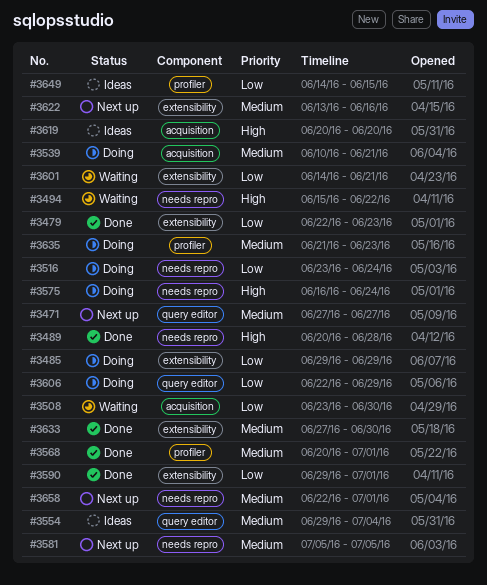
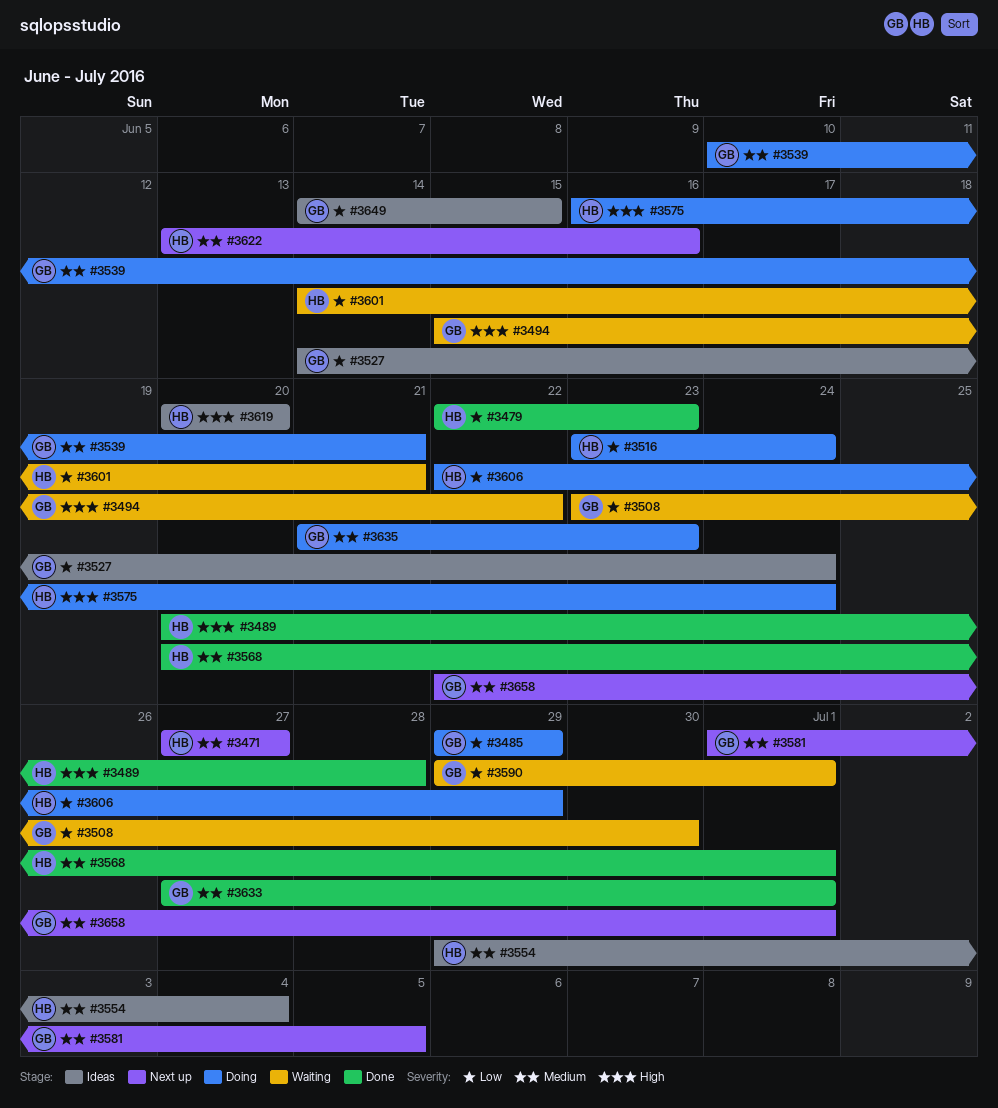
#3527: none -> present
#3581, start: Jul 5 -> Jul 1
#3590, status: Done -> Waiting
#3633, due: Jun 30 -> Jul 1

